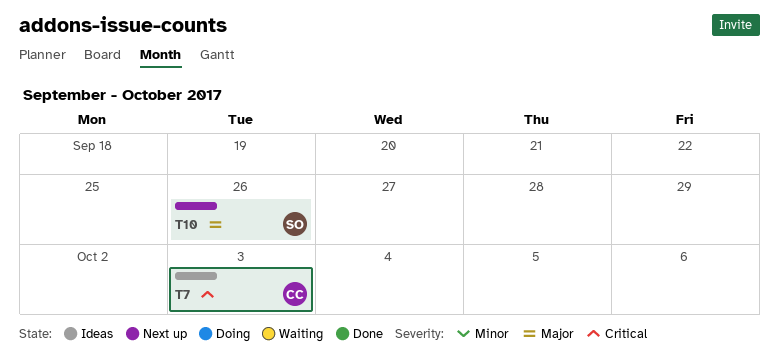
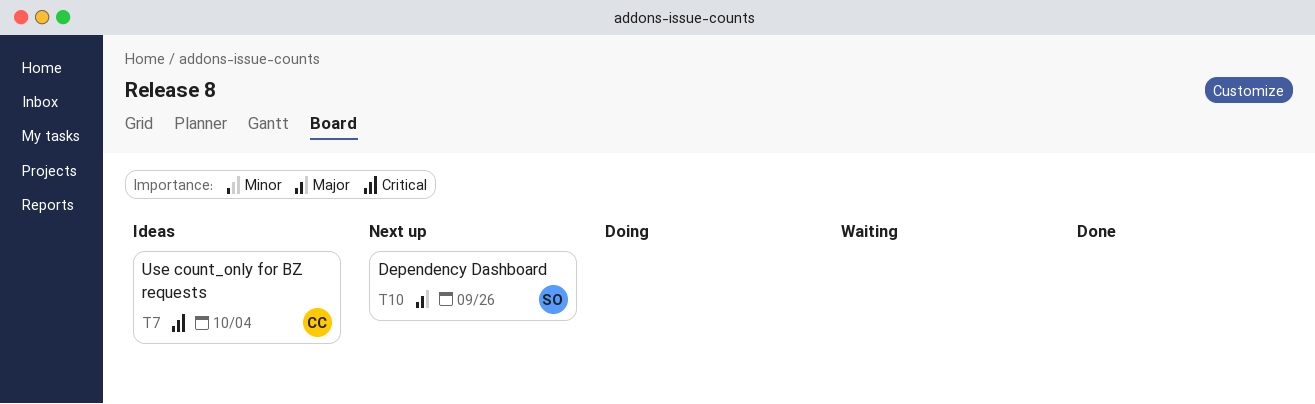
T7, due: Oct 3 -> Oct 4

